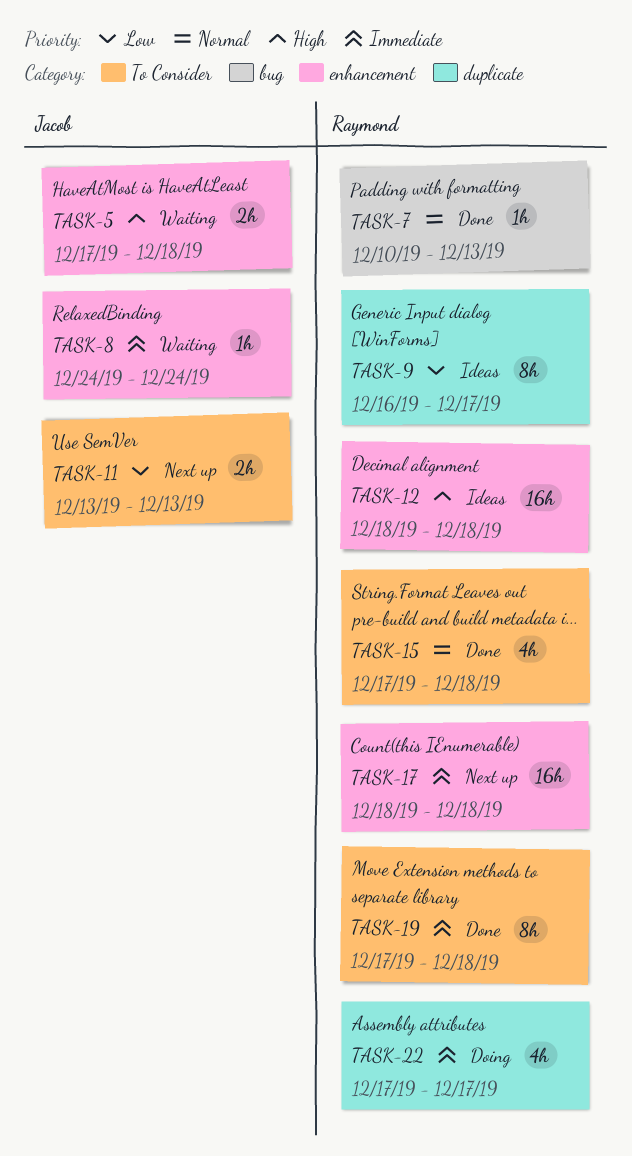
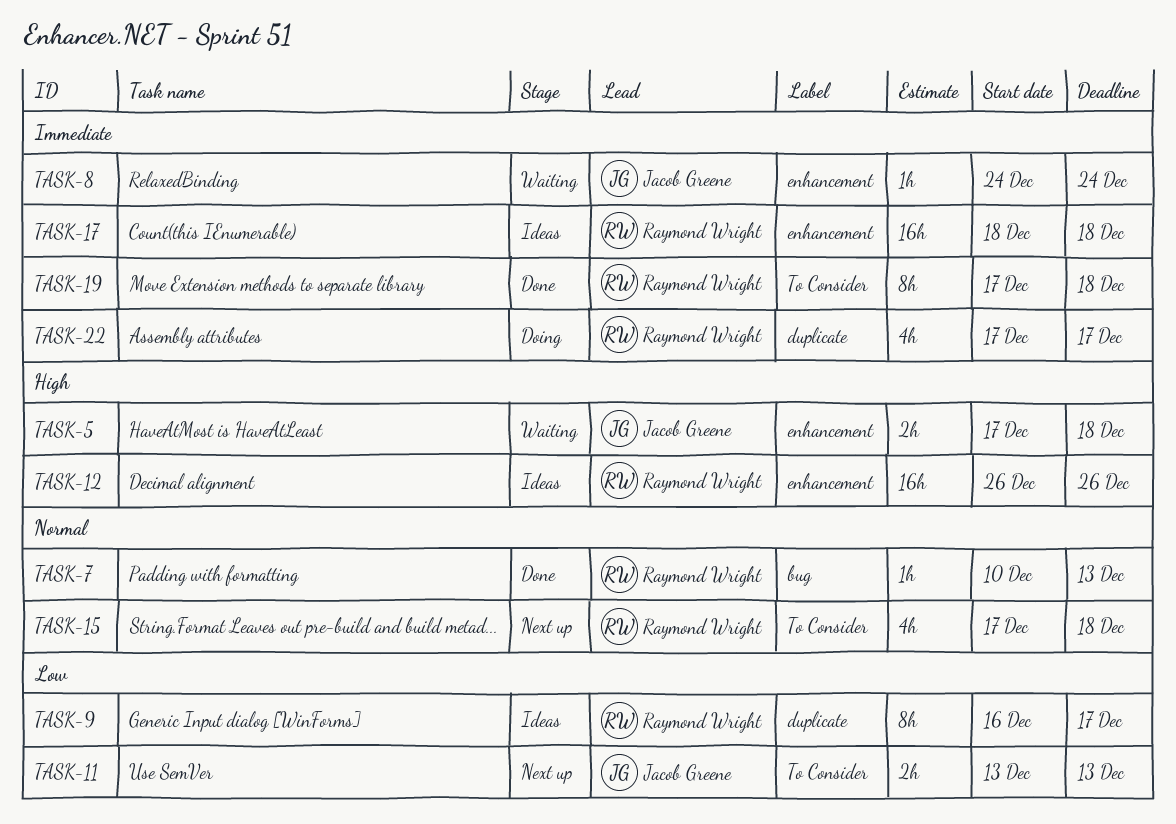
TASK-12, start: Dec 18 -> Dec 26
TASK-12, due: Dec 18 -> Dec 26
TASK-15, status: Done -> Next up
TASK-17, status: Next up -> Ideas

